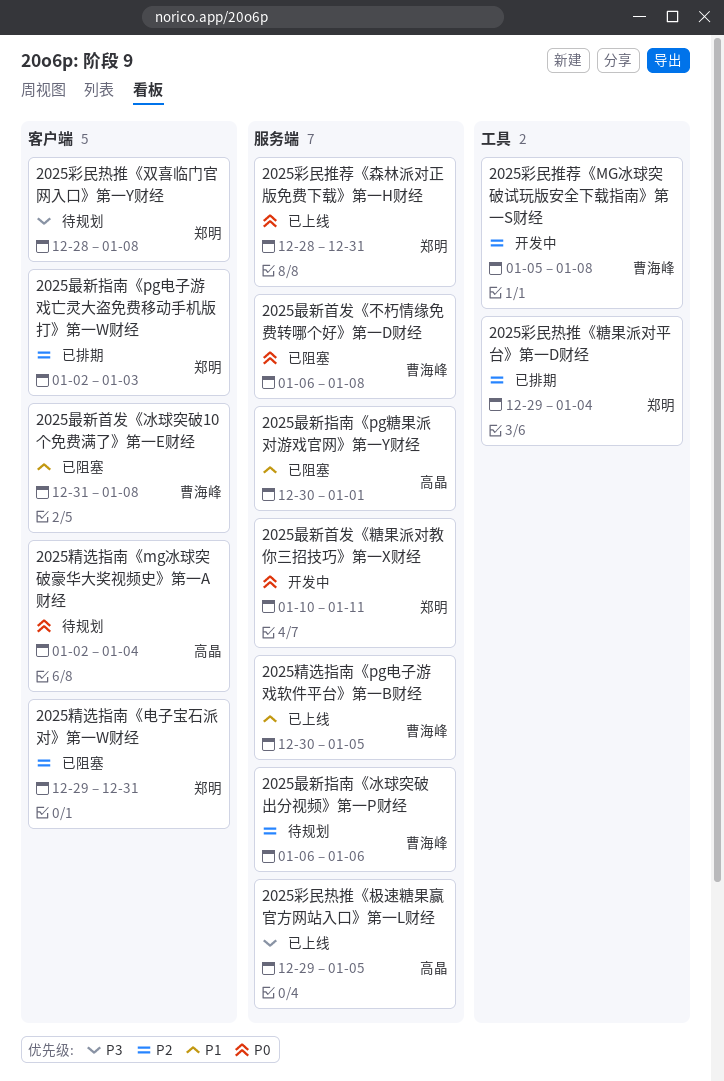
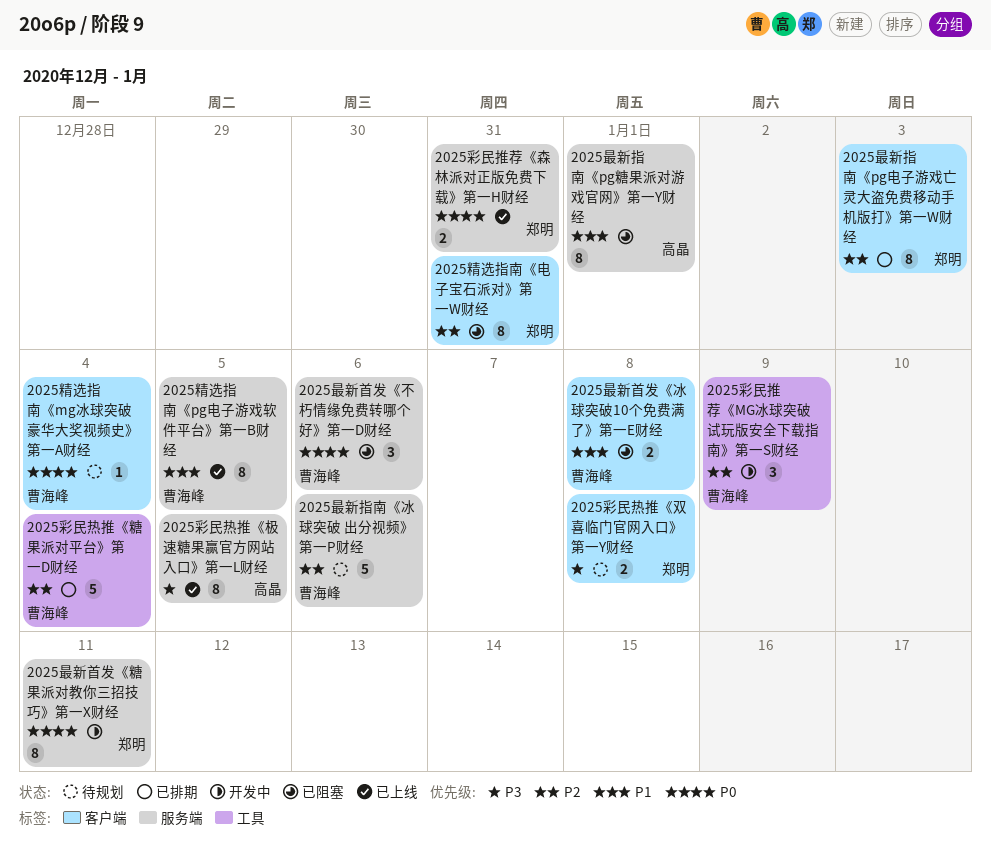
2025彩民推荐《MG冰球突破试玩版安全下载指南》第一S财经, due: Jan 8 -> Jan 9
2025彩民热推《糖果派对平台》第一D财经, owner: 郑明 -> 曹海峰
2025最新首发《不朽情缘免费转哪个好》第一D财经, due: Jan 8 -> Jan 6
2025精选指南《mg冰球突破豪华大奖视频史》第一A财经, owner: 高晶 -> 曹海峰

